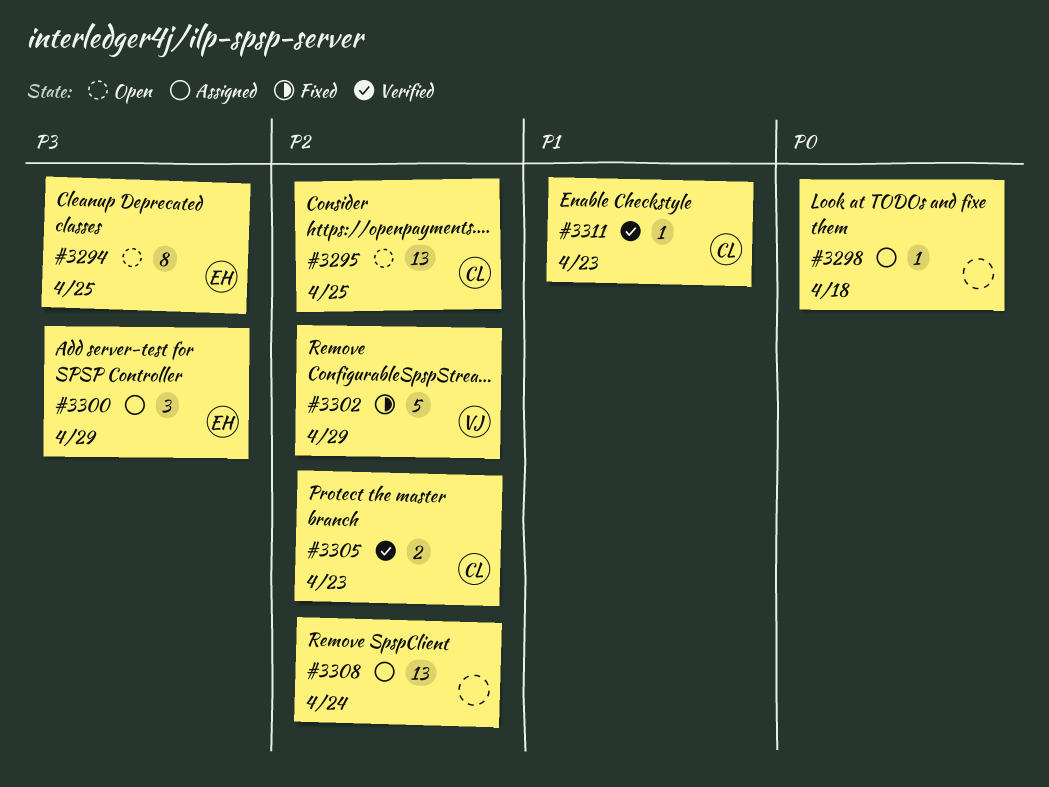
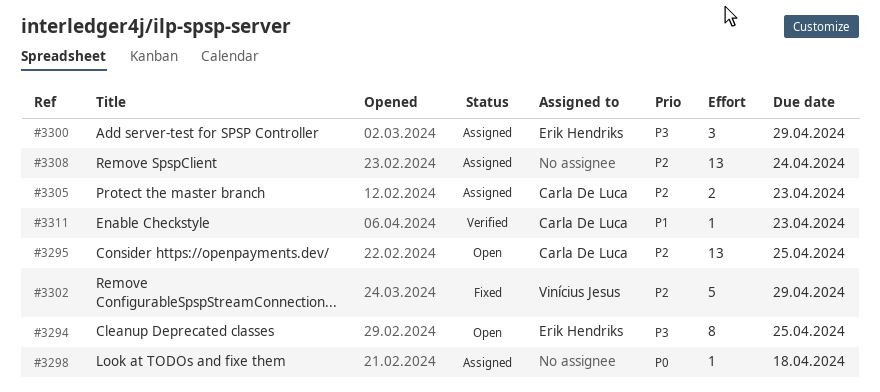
#3305, status: Verified -> Assigned

